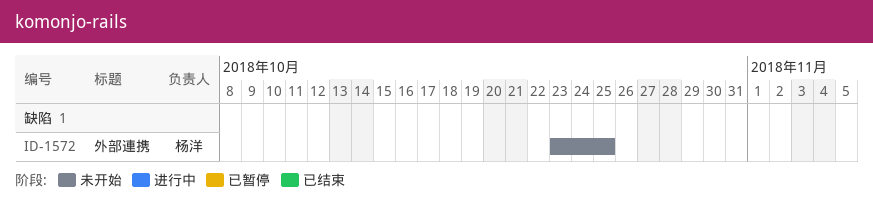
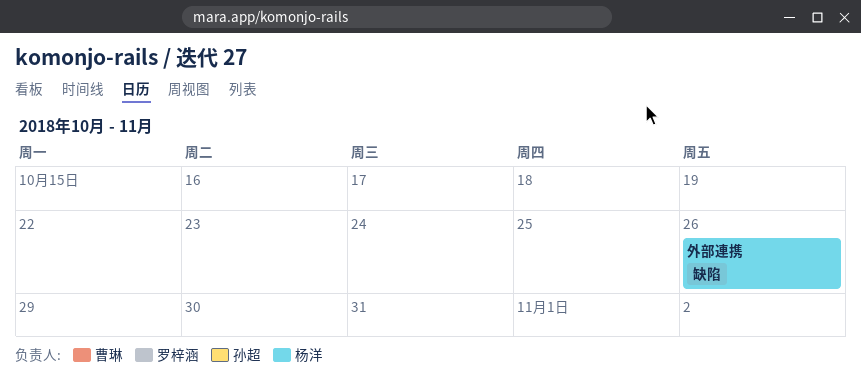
外部連携, due: Oct 25 -> Oct 26

